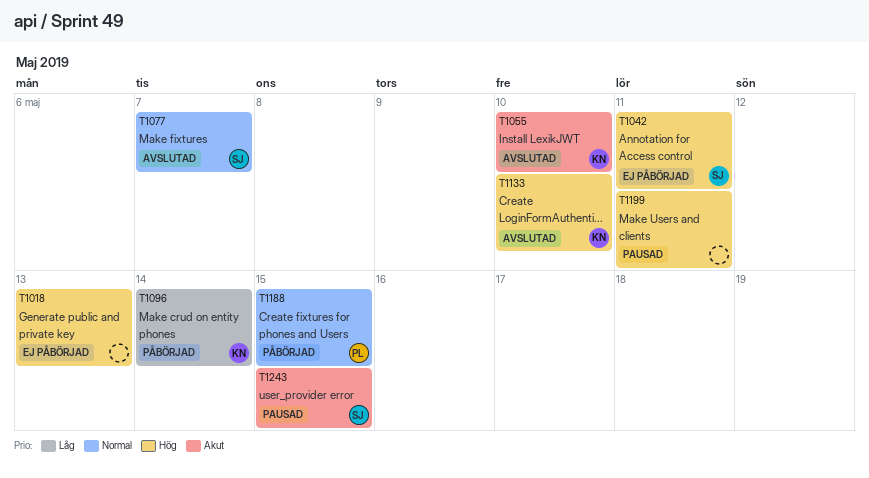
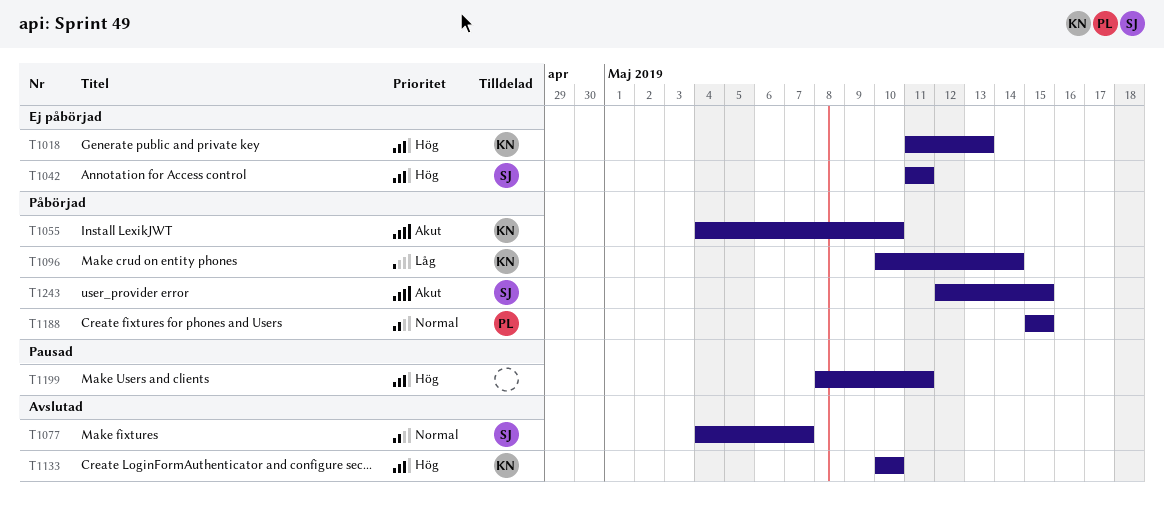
T1018, owner: none -> KN
T1055, status: Avslutad -> Påbörjad
T1243, status: Pausad -> Påbörjad

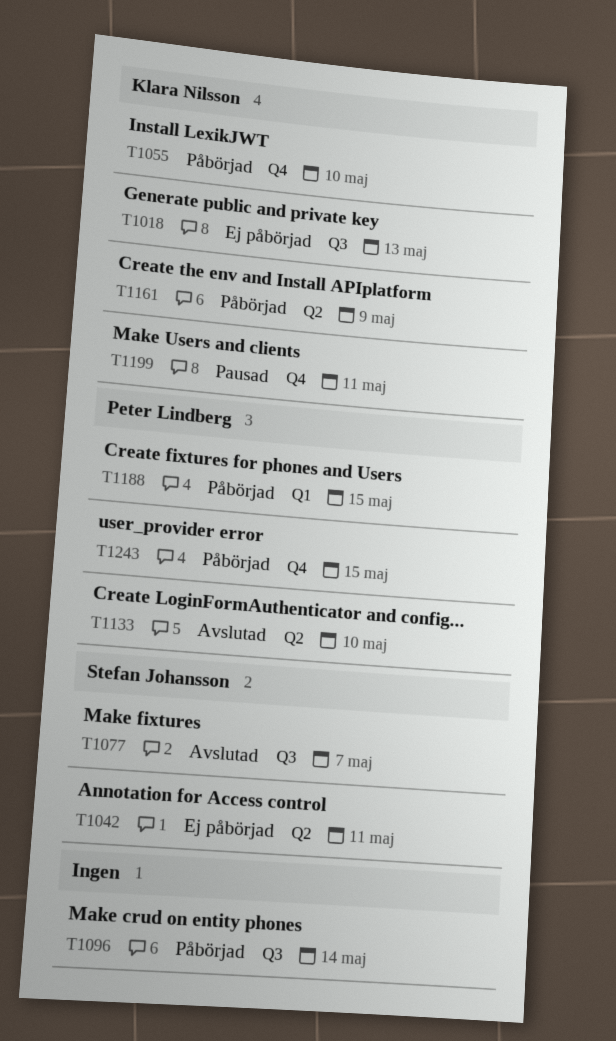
T1096, owner: Klara Nilsson -> none
T1133, owner: Klara Nilsson -> Peter Lindberg
T1161: none -> present
T1199, owner: none -> Klara Nilsson
T1243, owner: Stefan Johansson -> Peter Lindberg

